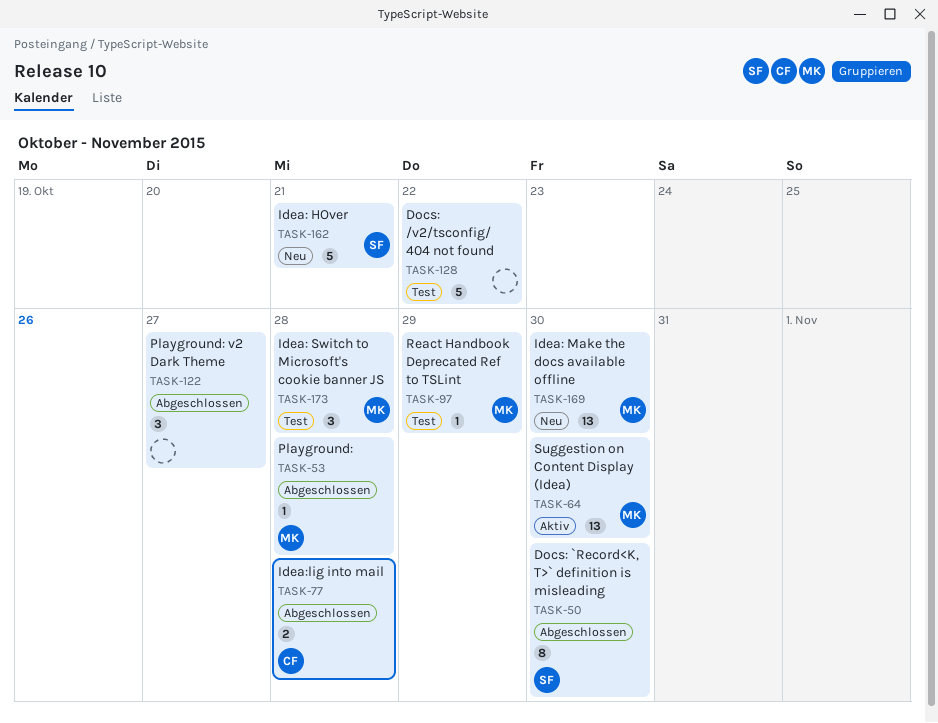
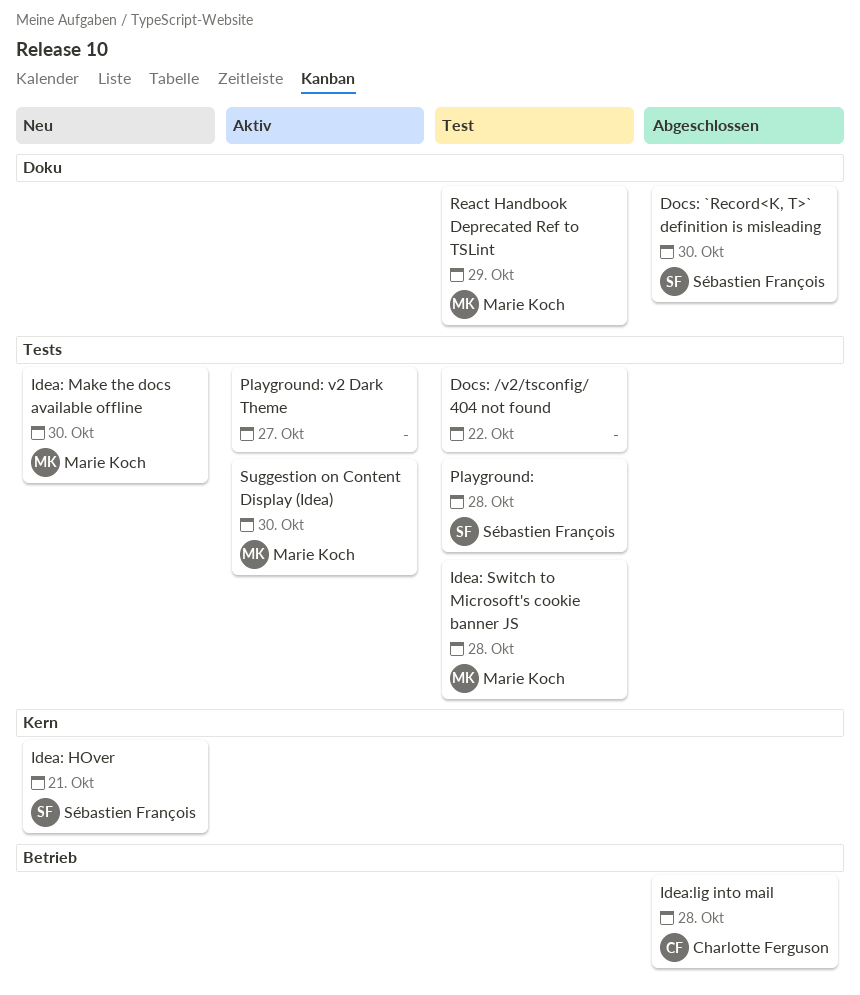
Playground:, status: Abgeschlossen -> Test
Playground:, owner: Marie Koch -> Sébastien François
Playground: v2 Dark Theme, status: Abgeschlossen -> Aktiv

